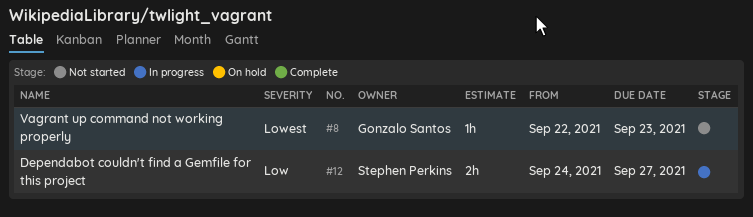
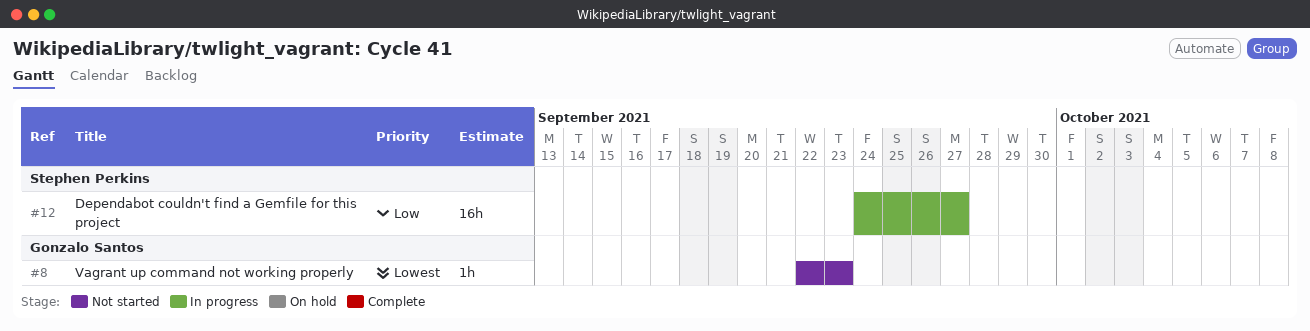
#12, estimate: 2h -> 16h

